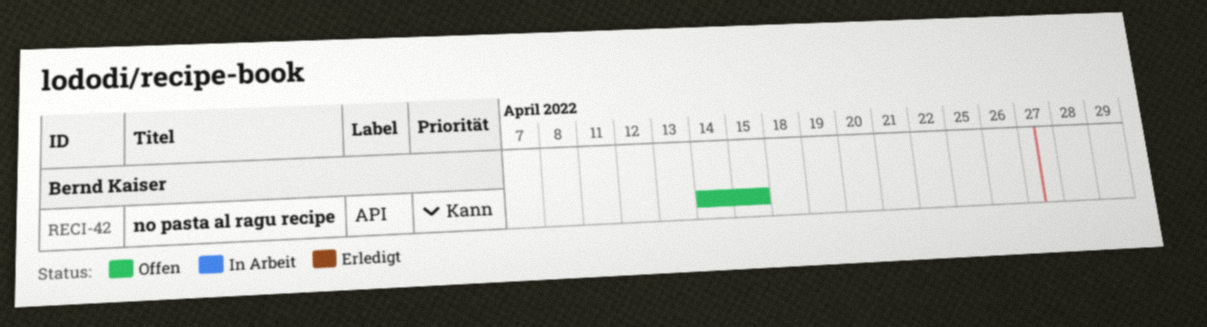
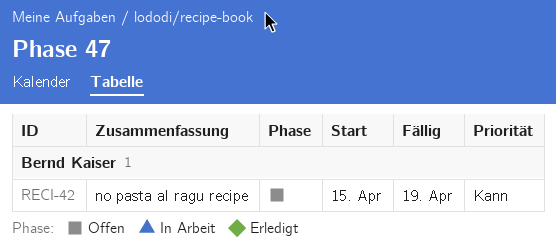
RECI-42, start: Apr 14 -> Apr 15
RECI-42, due: Apr 15 -> Apr 19

